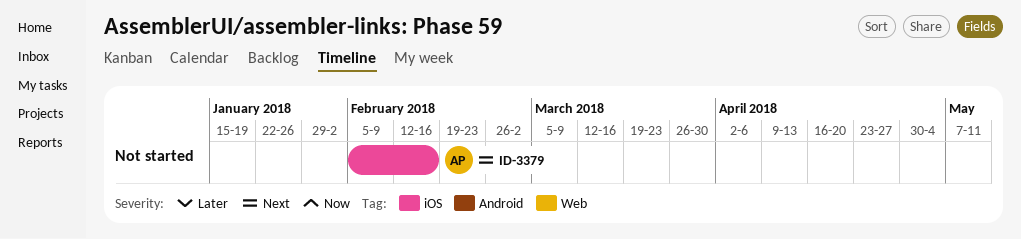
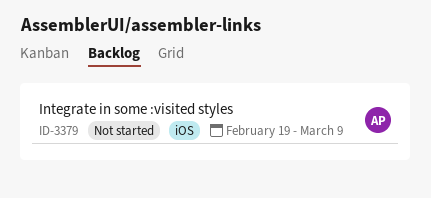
ID-3379, start: Feb 5 -> Feb 19
ID-3379, due: Feb 16 -> Mar 9

